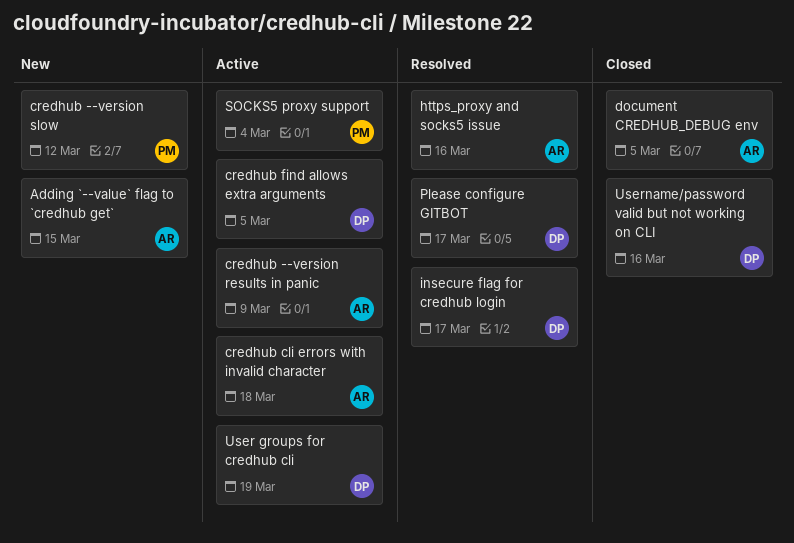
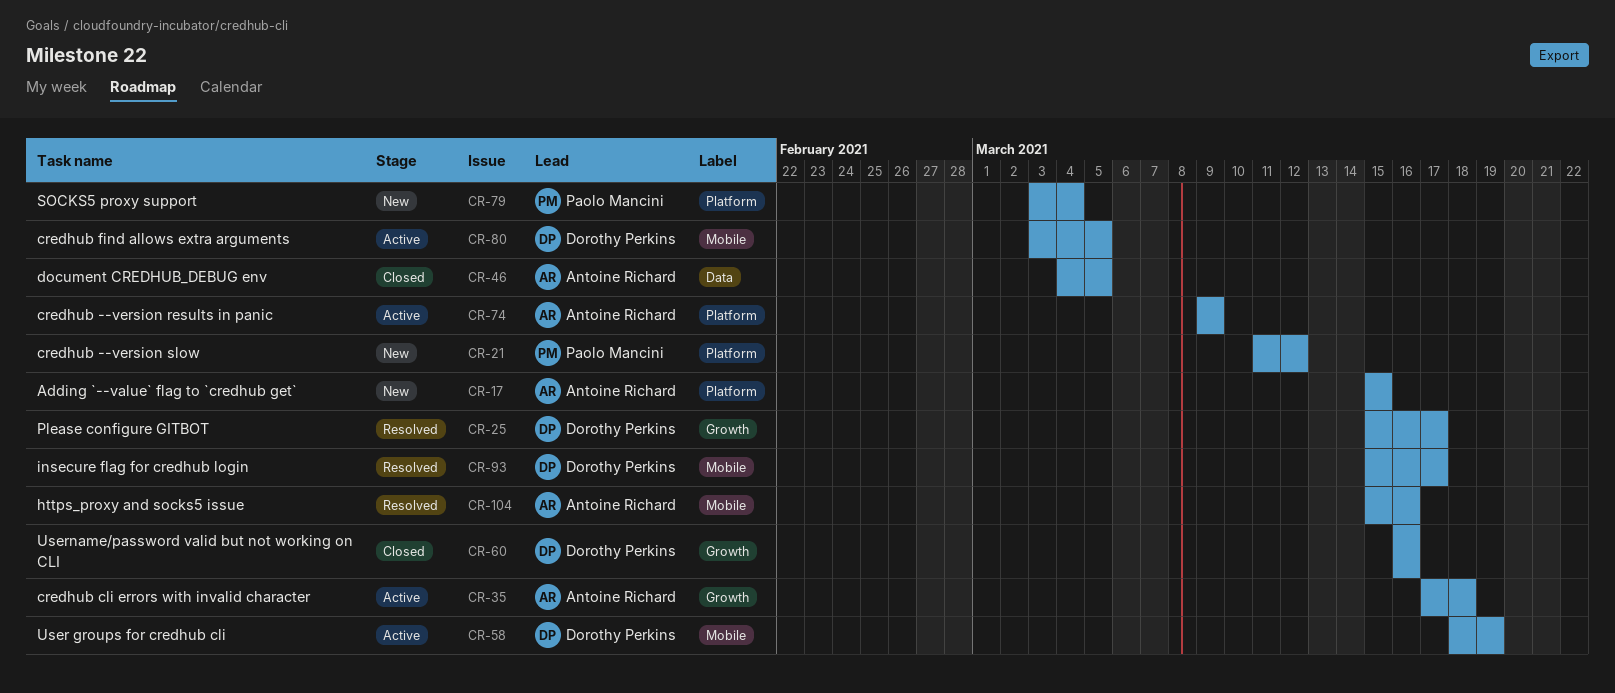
SOCKS5 proxy support, status: Active -> New

